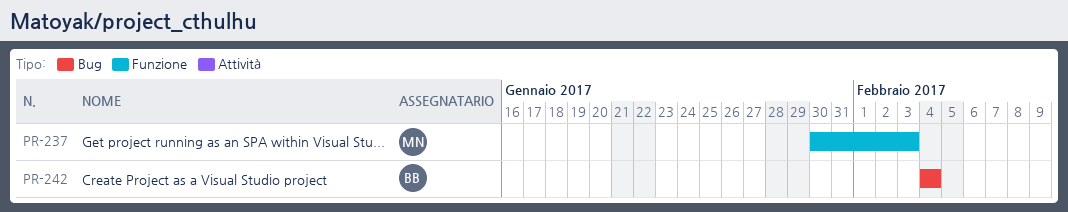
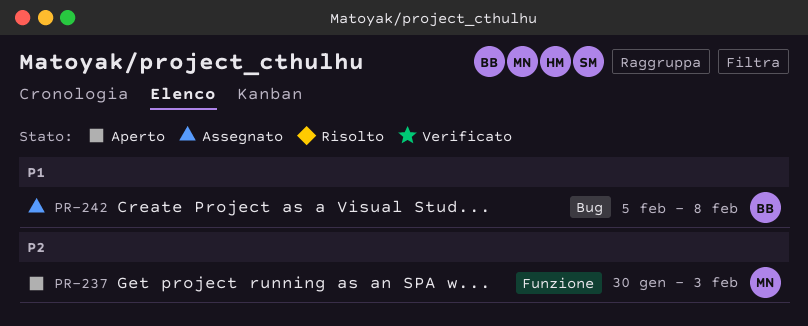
PR-242, start: Feb 4 -> Feb 5
PR-242, due: Feb 4 -> Feb 8

